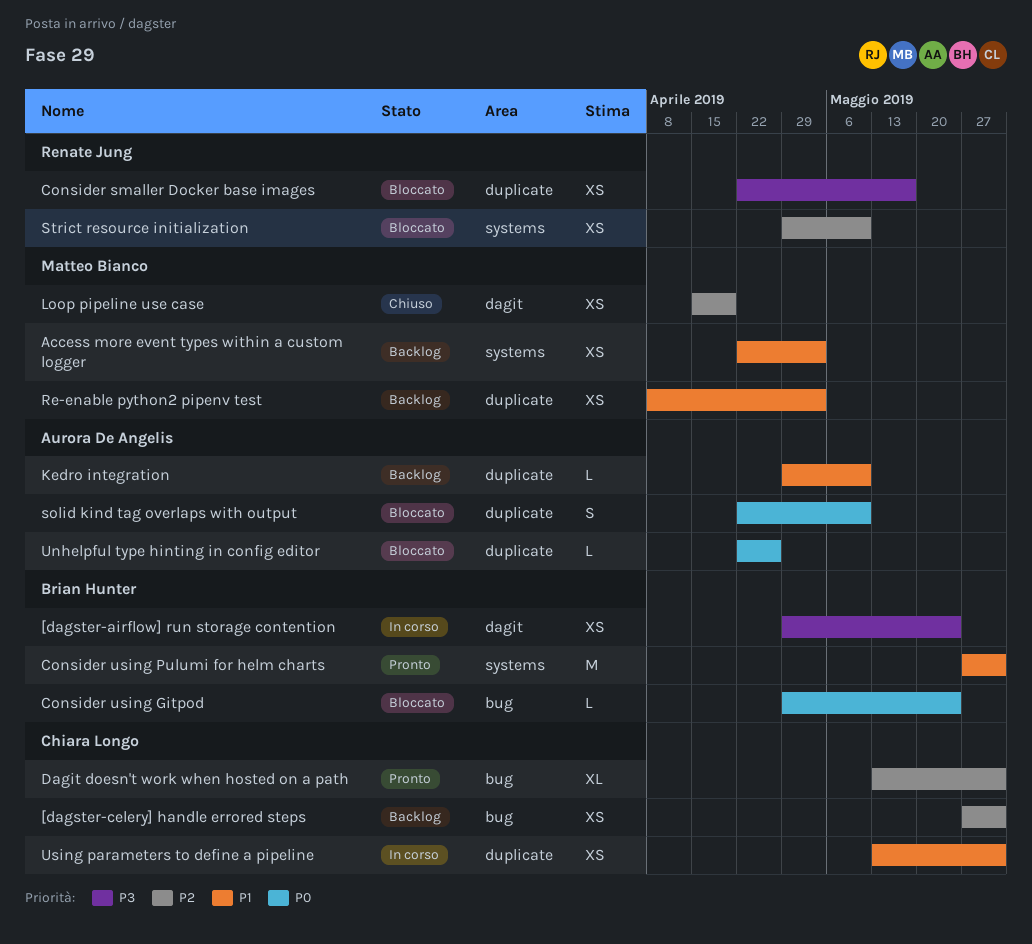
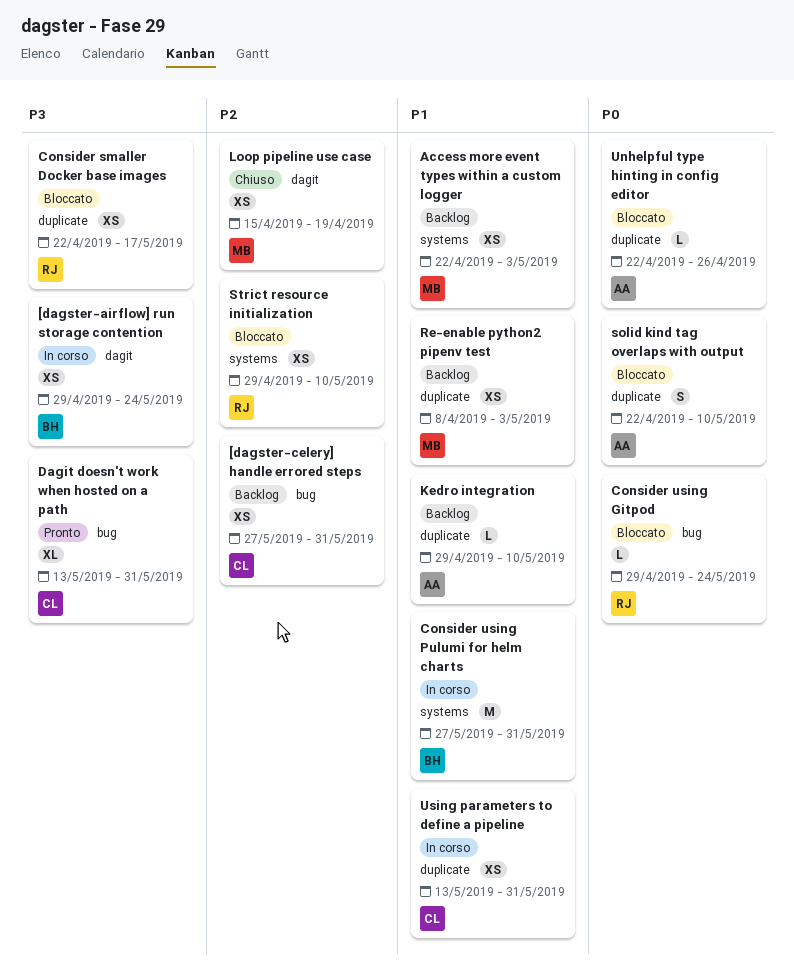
Consider using Gitpod, owner: Brian Hunter -> Renate Jung
Consider using Pulumi for helm charts, status: Pronto -> In corso
Dagit doesn't work when hosted on a path, priority: P2 -> P3

